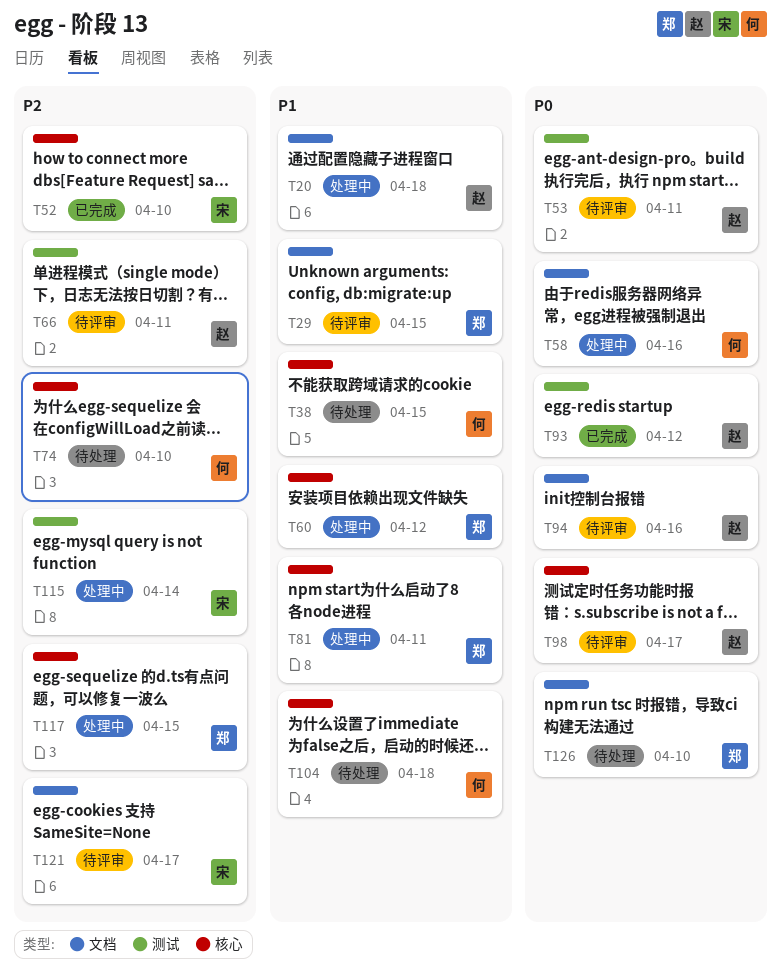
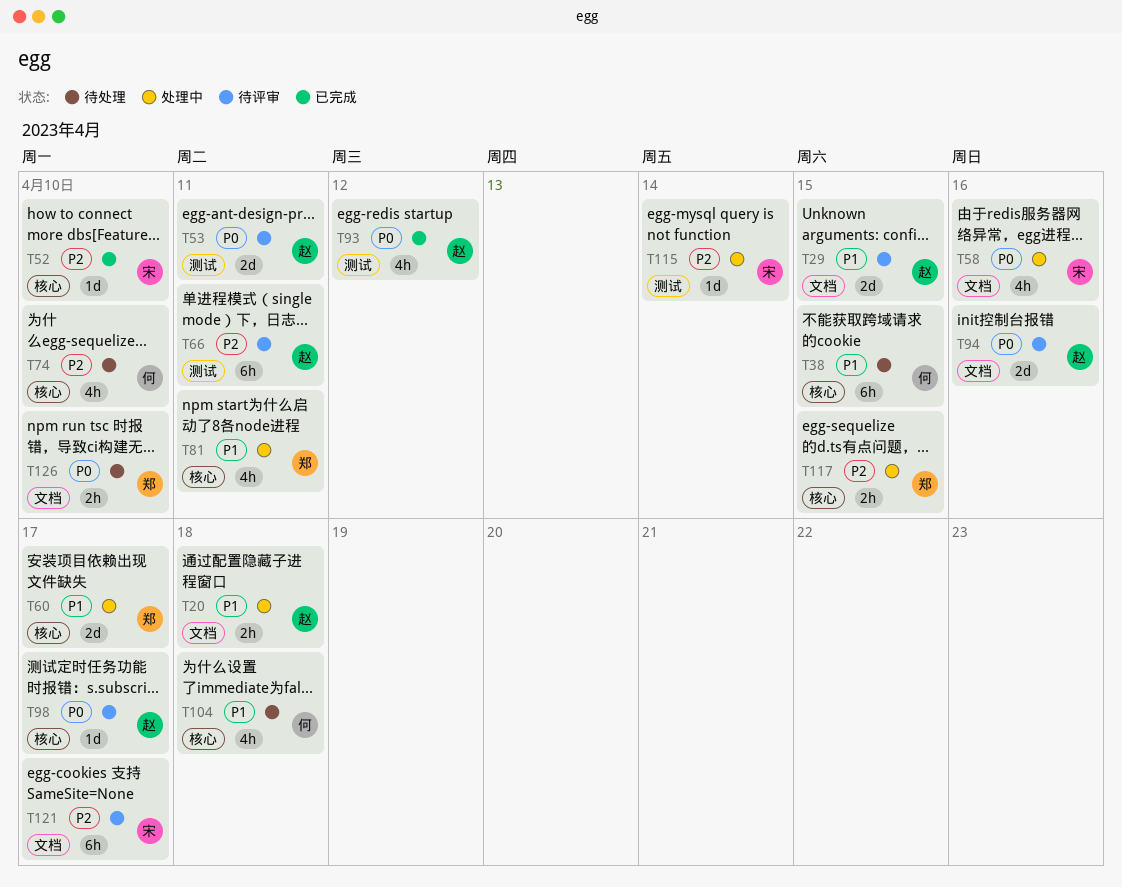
T29, owner: 郑 -> 赵
T58, owner: 何 -> 宋
T60, due: Apr 12 -> Apr 17

